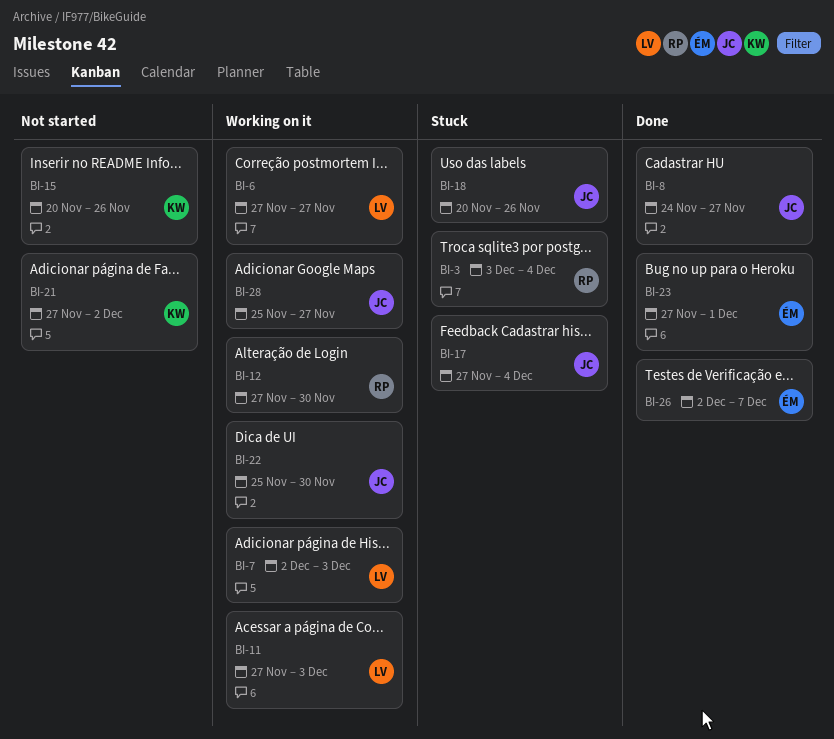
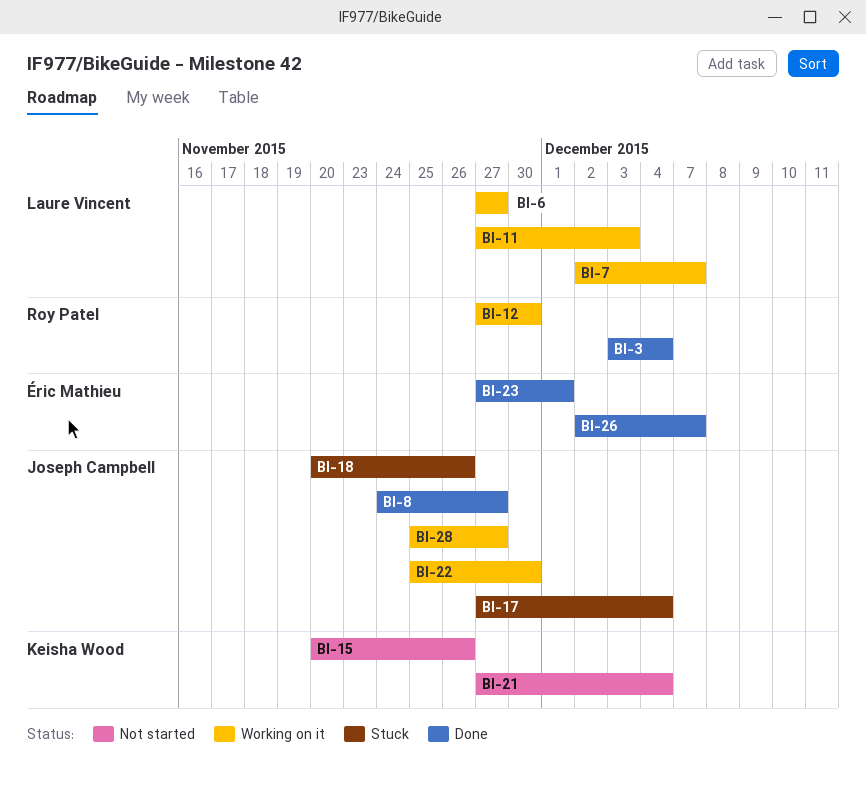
BI-3, status: Stuck -> Done
BI-7, due: Dec 3 -> Dec 7
BI-21, due: Dec 2 -> Dec 4

